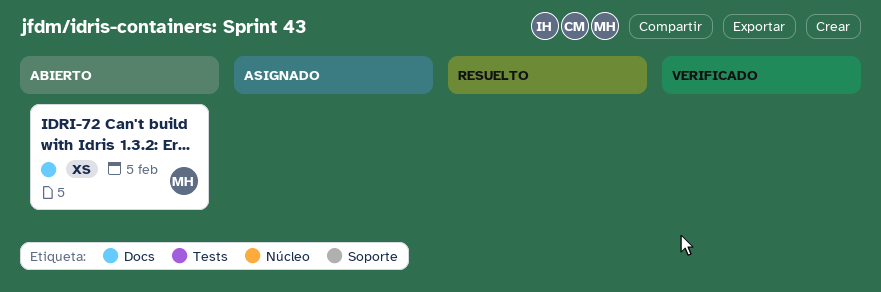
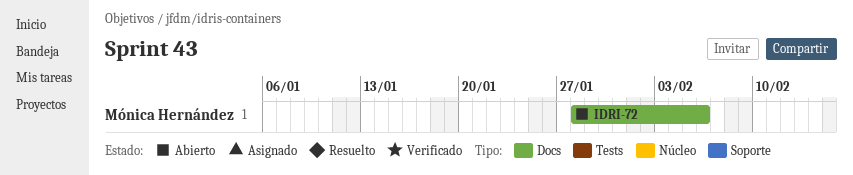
IDRI-72, due: Feb 5 -> Feb 6

